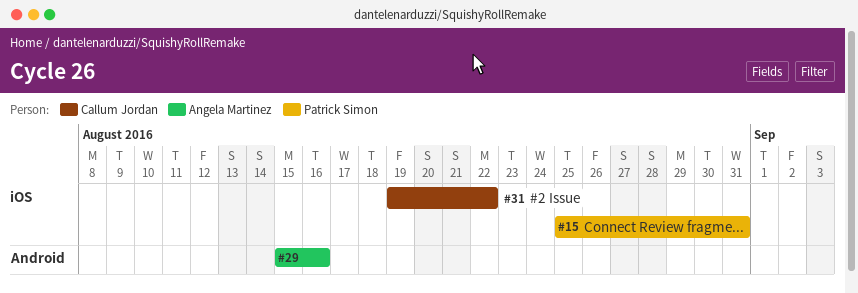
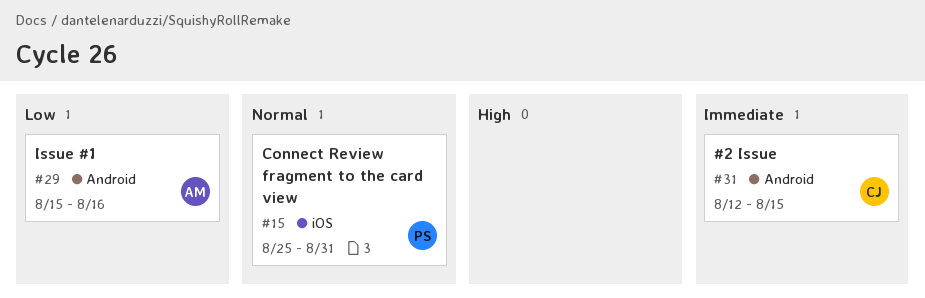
#31, label: iOS -> Android
#31, start: Aug 19 -> Aug 12
#31, due: Aug 22 -> Aug 15

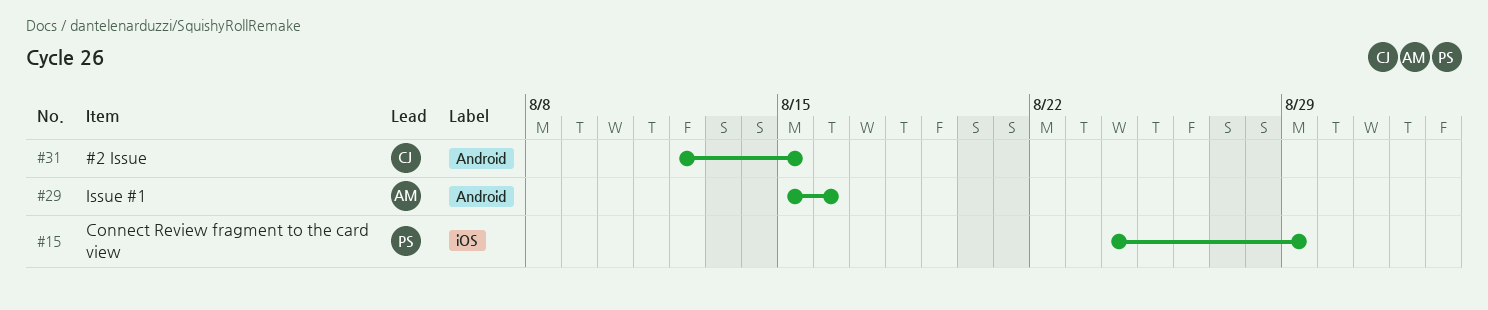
#15, start: Aug 25 -> Aug 24
#15, due: Aug 31 -> Aug 29

